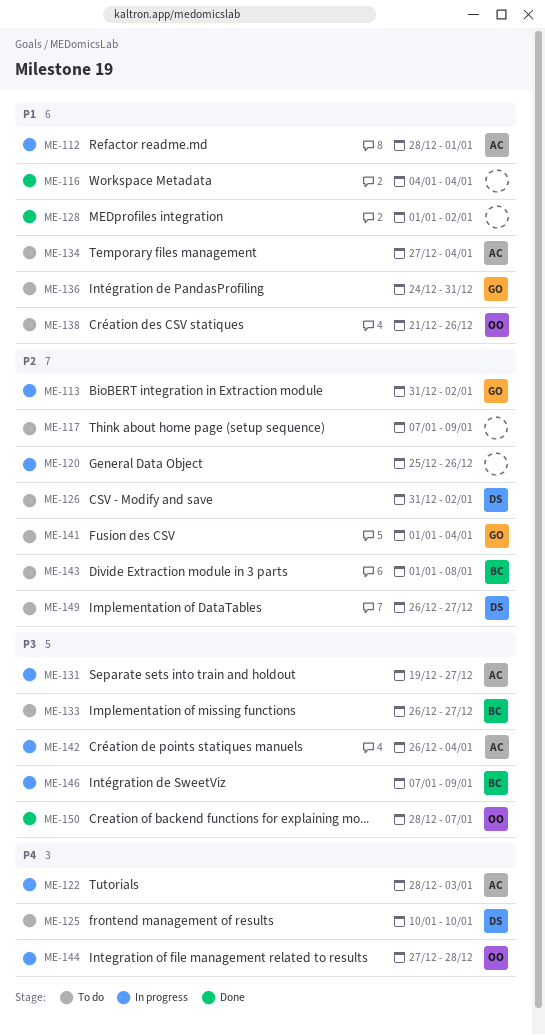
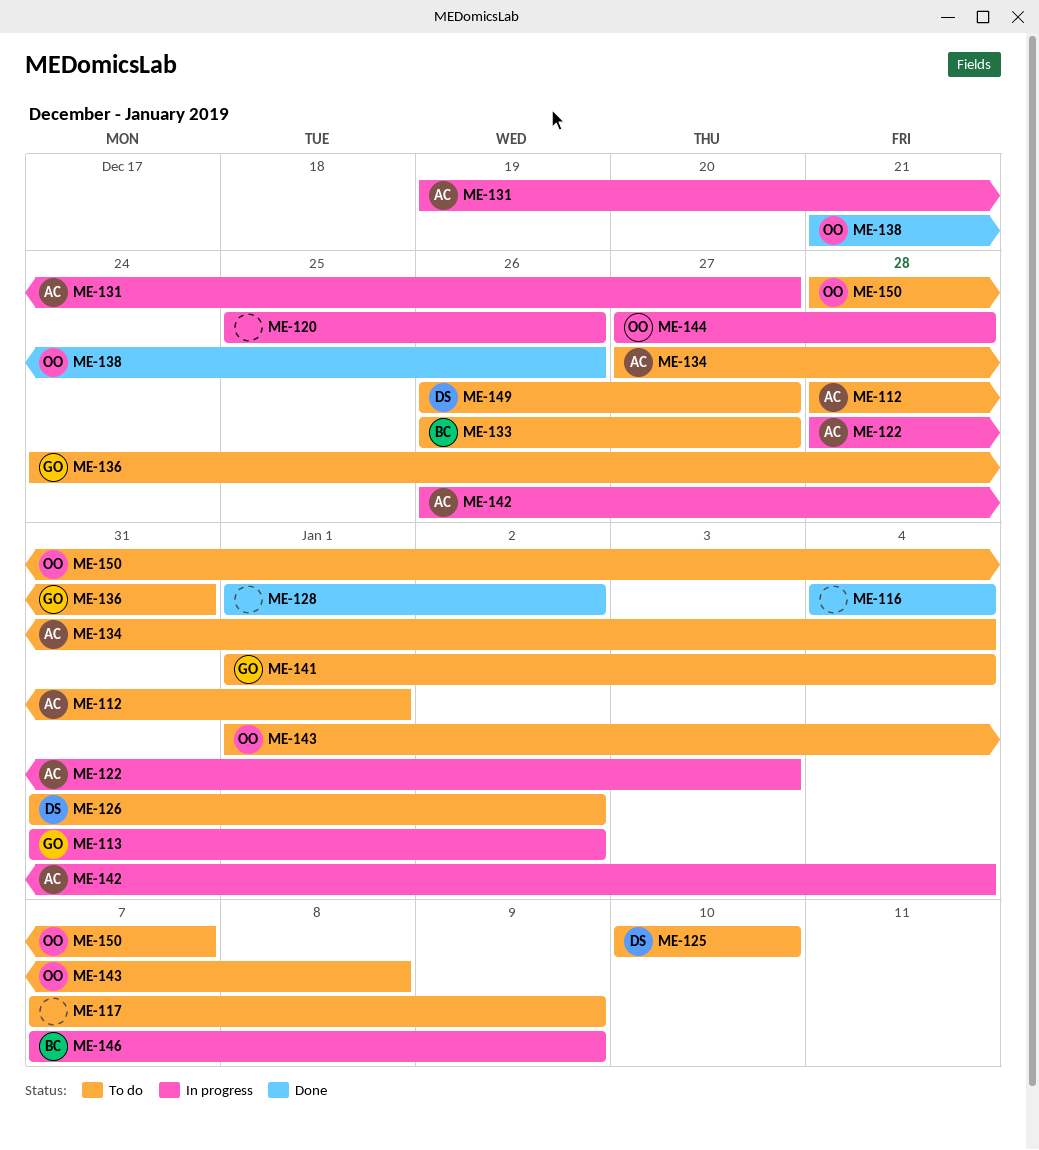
ME-112, status: In progress -> To do
ME-138, status: To do -> Done
ME-143, owner: BC -> OO
ME-150, status: Done -> To do

